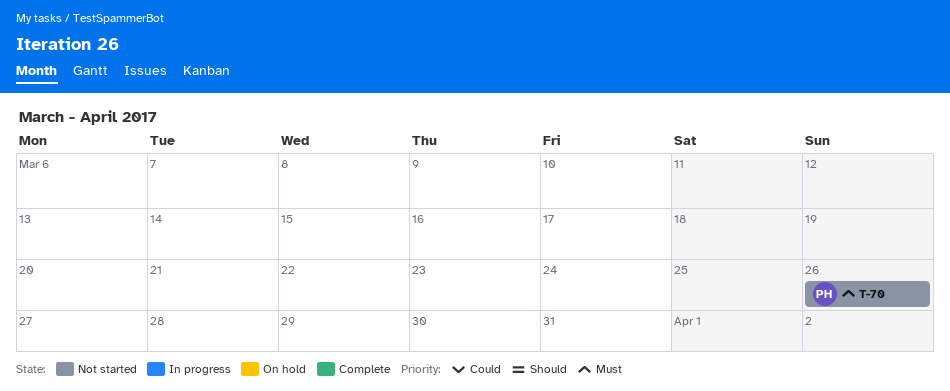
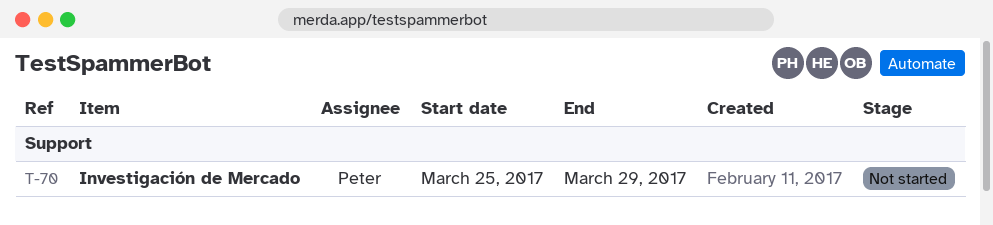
T-70, start: Mar 26 -> Mar 25
T-70, due: Mar 26 -> Mar 29

